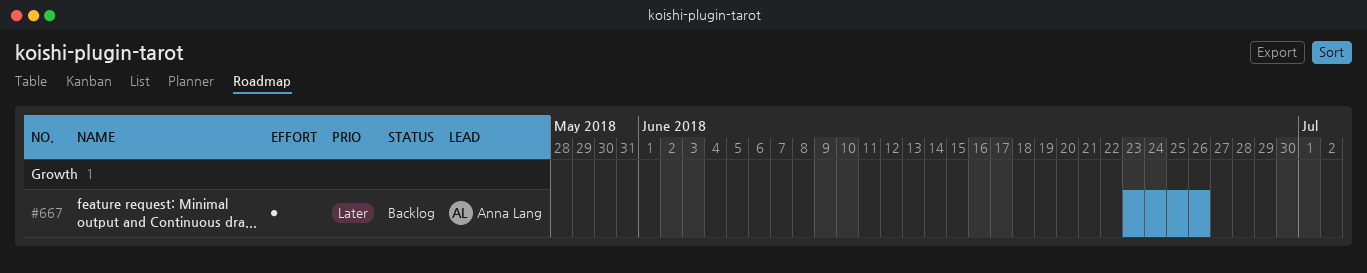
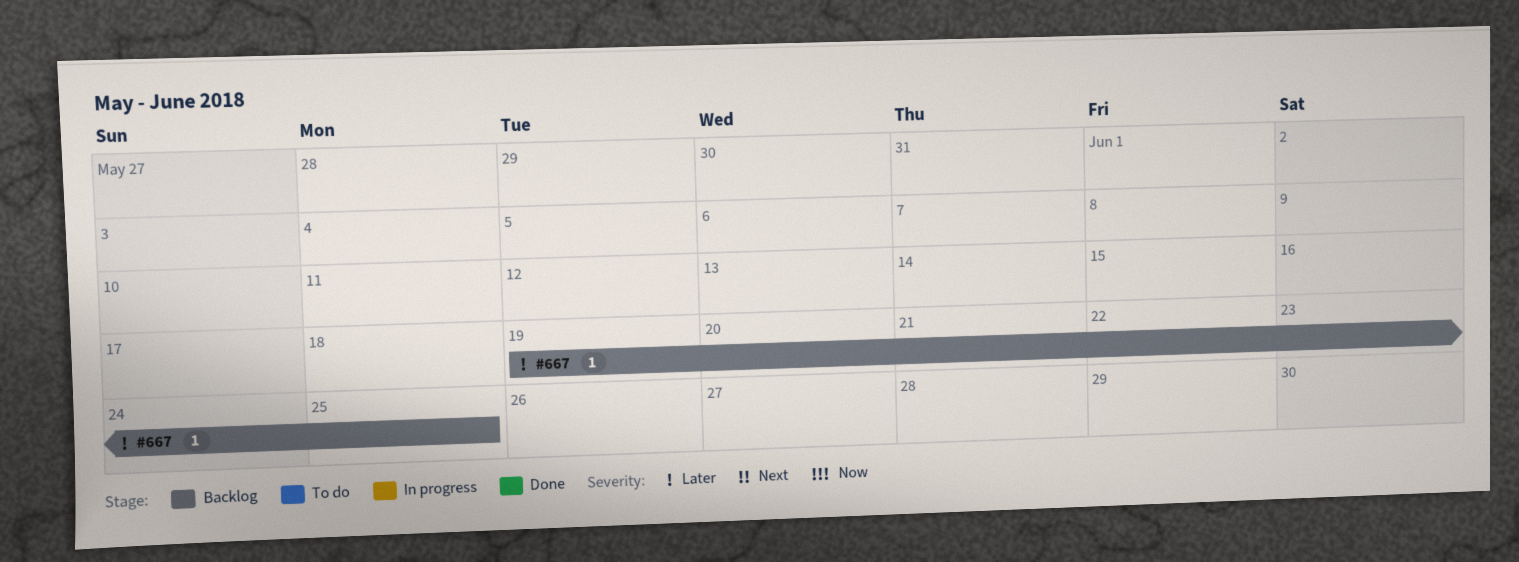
#667, start: Jun 23 -> Jun 19
#667, due: Jun 26 -> Jun 25

